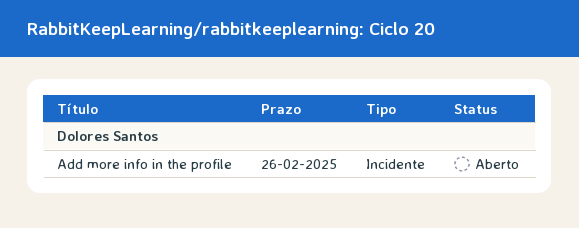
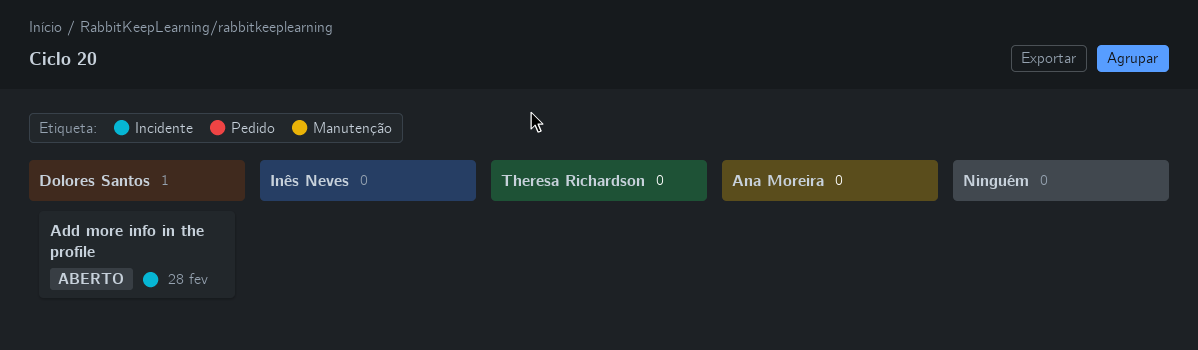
Add more info in the profile, due: Feb 26 -> Feb 28

